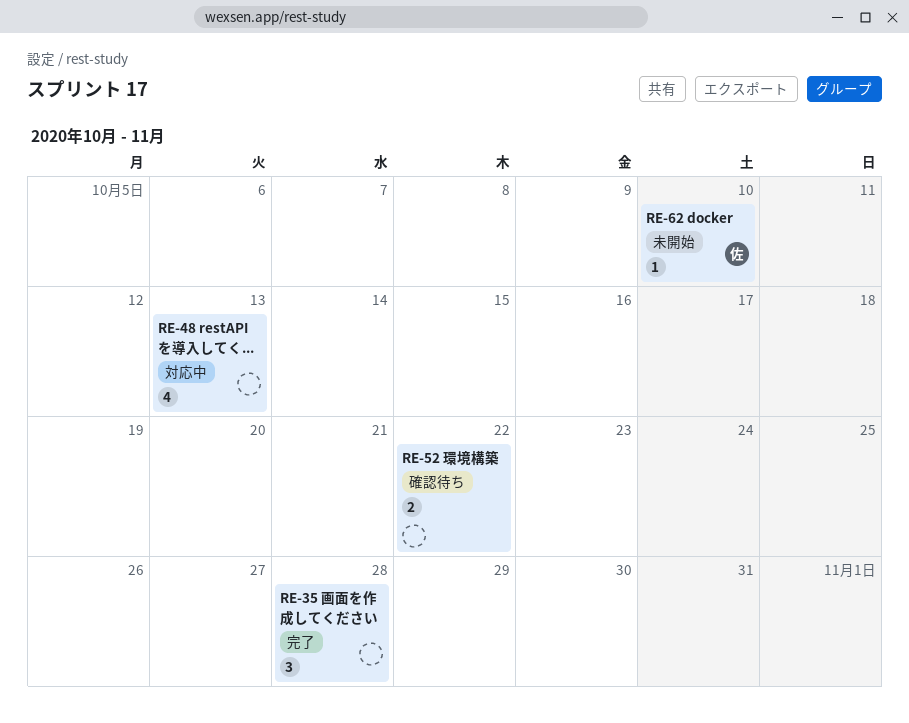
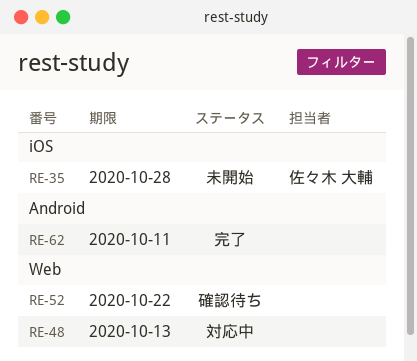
RE-35, status: 完了 -> 未開始
RE-35, owner: none -> 佐々木 大輔
RE-62, status: 未開始 -> 完了
RE-62, owner: 佐々木 大輔 -> none
RE-62, due: Oct 10 -> Oct 11

